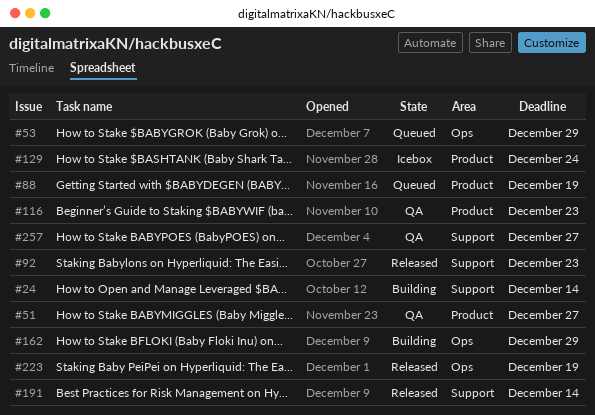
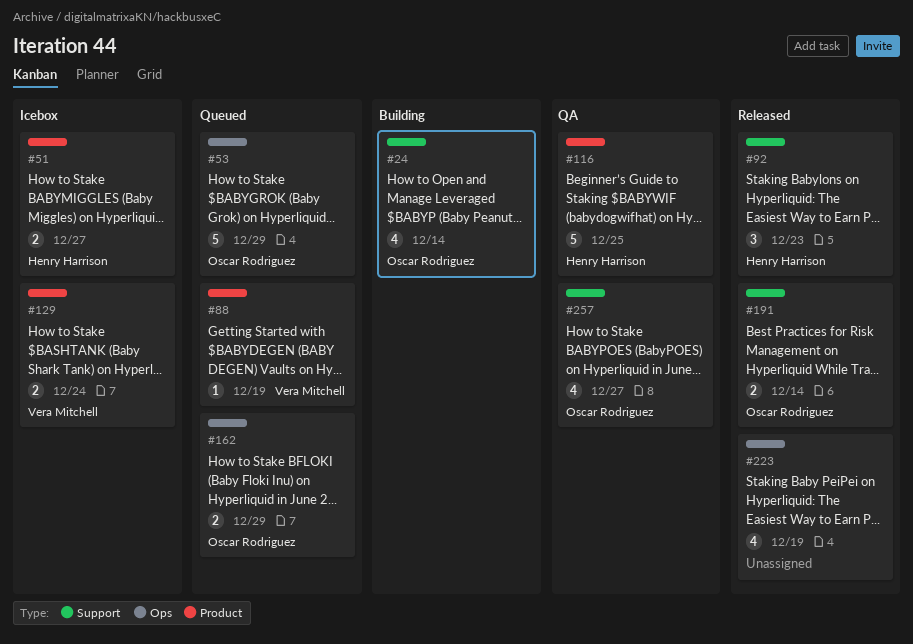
#51, status: QA -> Icebox
#116, due: Dec 23 -> Dec 25
#162, status: Building -> Queued

